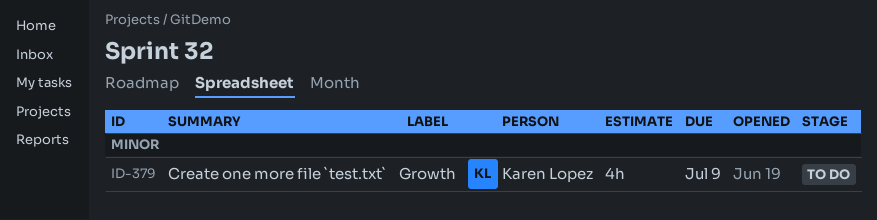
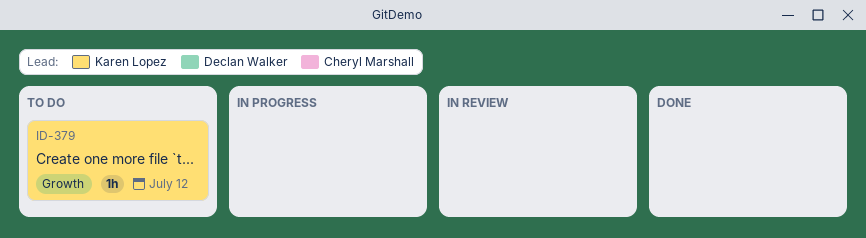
ID-379, estimate: 4h -> 1h
ID-379, due: Jul 9 -> Jul 12

